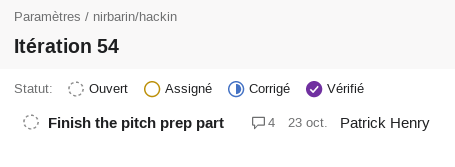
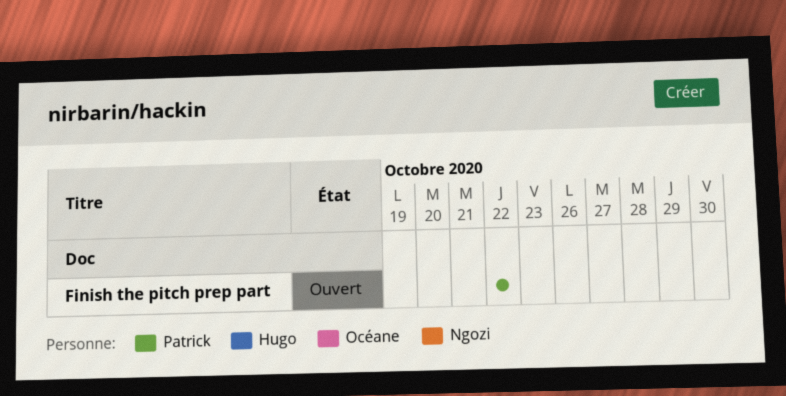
Finish the pitch prep part, due: Oct 23 -> Oct 22

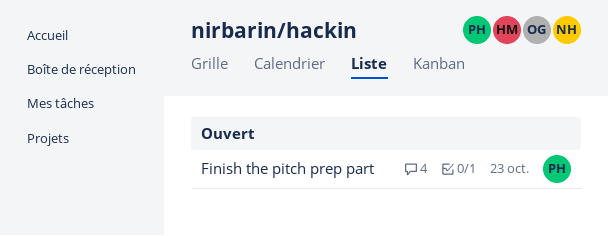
Finish the pitch prep part, due: Oct 22 -> Oct 23

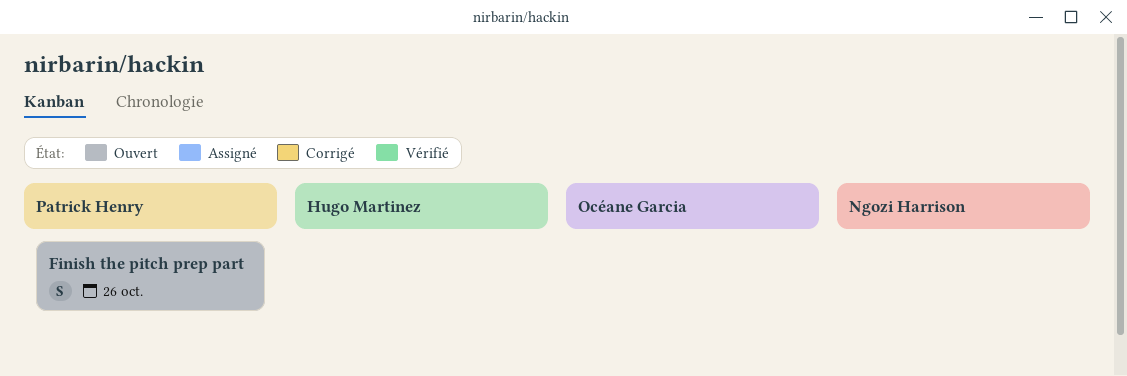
Finish the pitch prep part, due: Oct 23 -> Oct 26

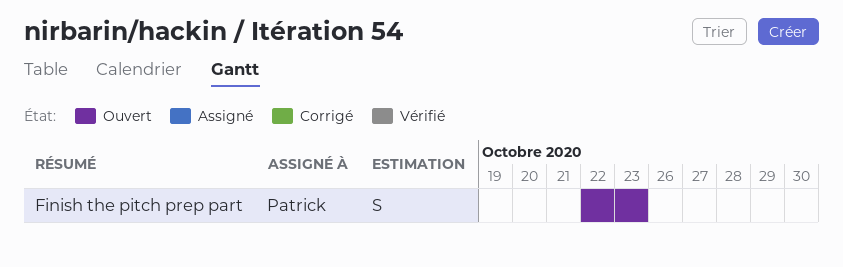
Finish the pitch prep part, due: Oct 26 -> Oct 23

